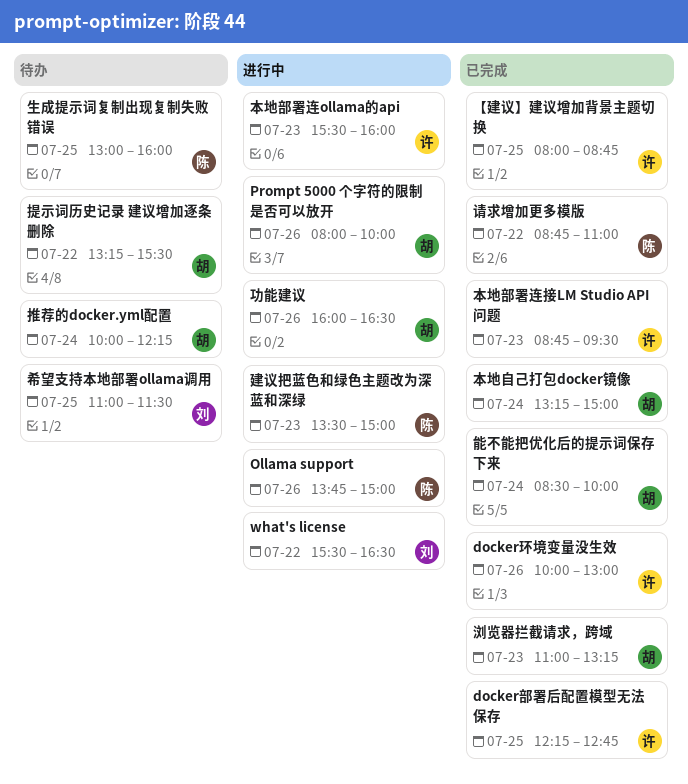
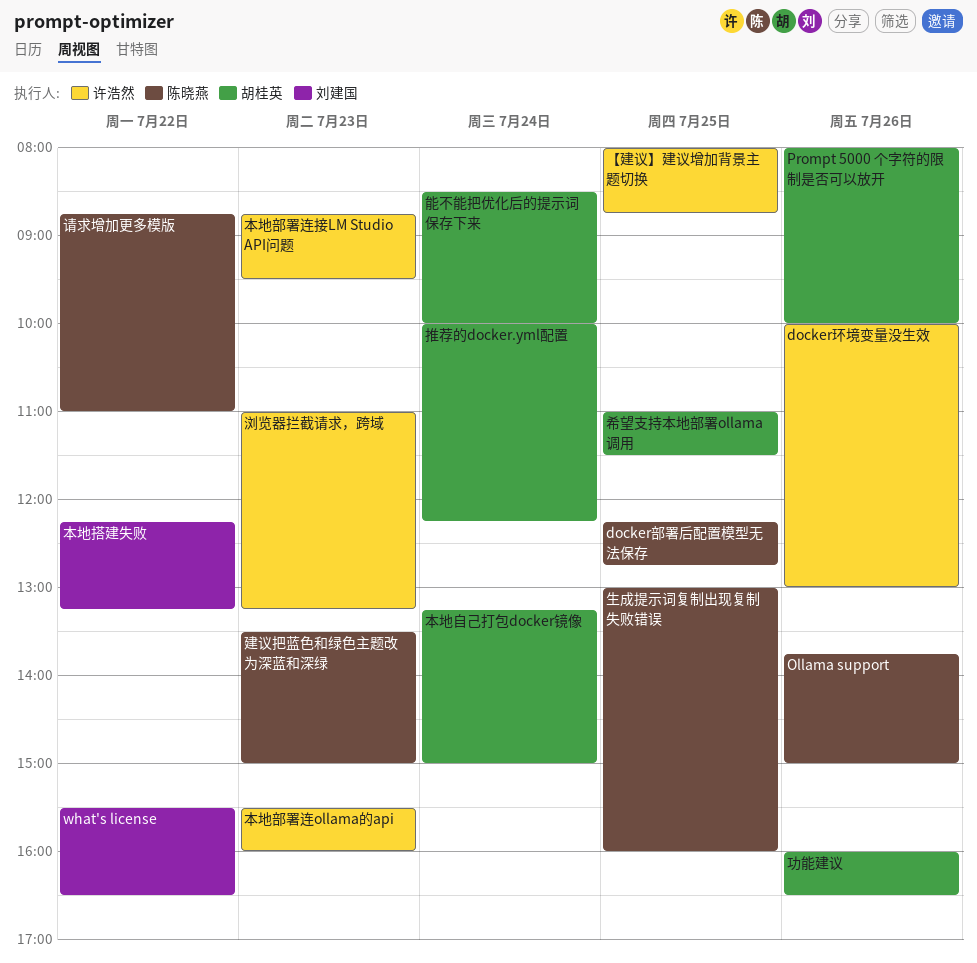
docker部署后配置模型无法保存, owner: 许浩然 -> 陈晓燕
希望支持本地部署ollama调用, owner: 刘建国 -> 胡桂英
提示词历史记录 建议增加逐条删除: present -> none
本地搭建失败: none -> present
浏览器拦截请求，跨域, owner: 胡桂英 -> 许浩然

